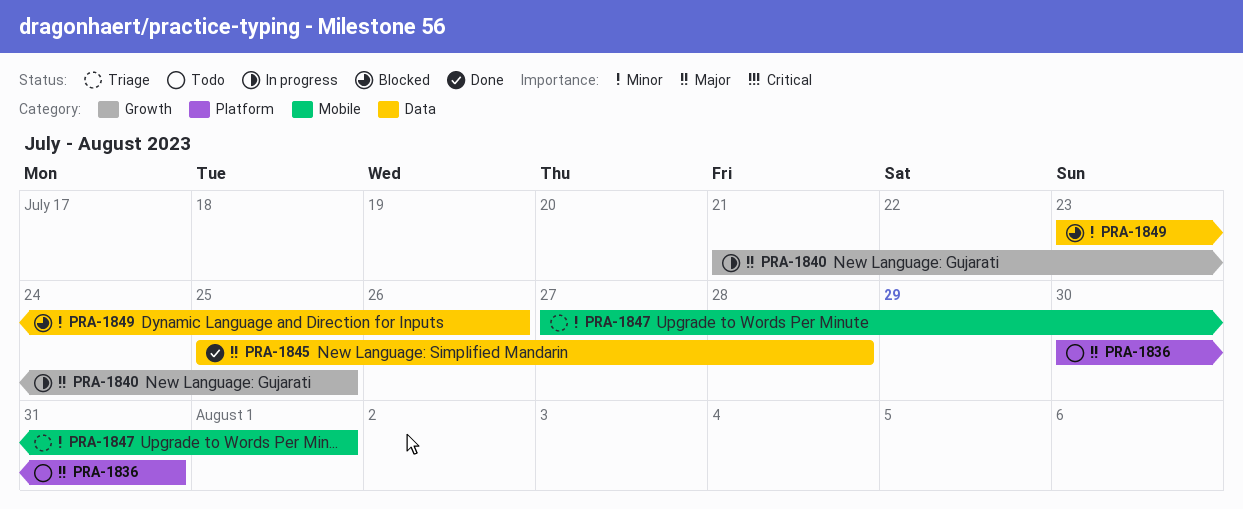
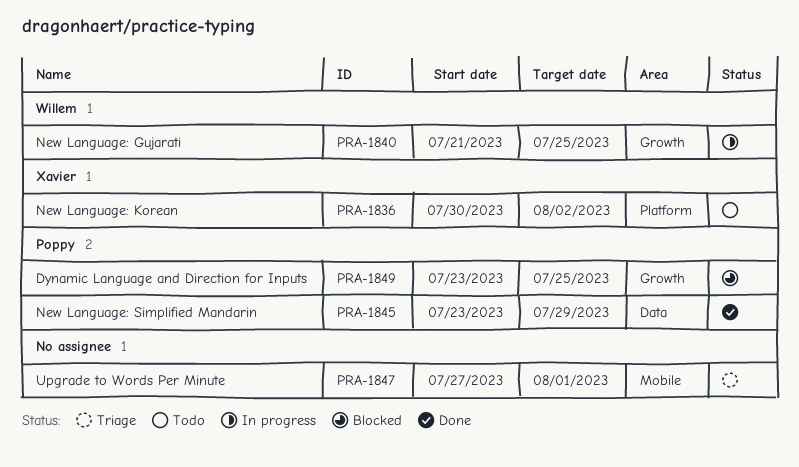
PRA-1836, due: Jul 31 -> Aug 2
PRA-1845, start: Jul 25 -> Jul 23
PRA-1845, due: Jul 28 -> Jul 29
PRA-1849, label: Data -> Growth
PRA-1849, due: Jul 26 -> Jul 25

